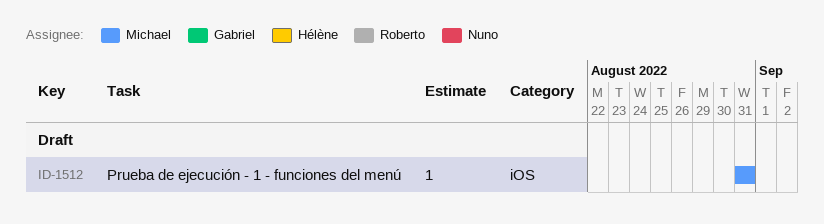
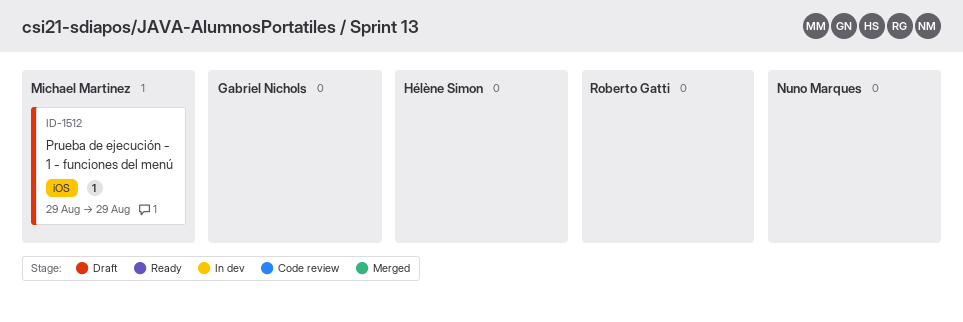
ID-1512, start: Aug 31 -> Aug 29
ID-1512, due: Aug 31 -> Aug 29

